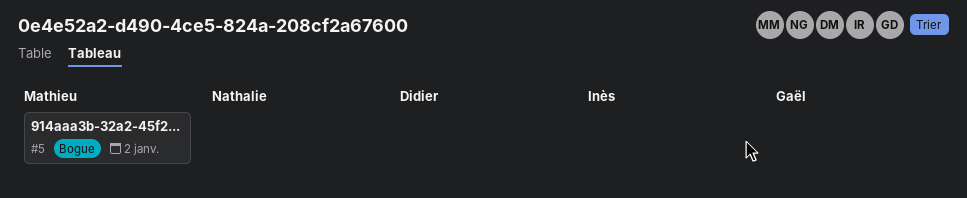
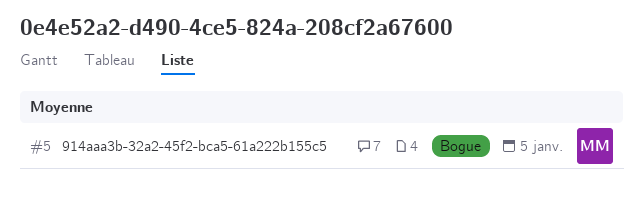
#5, due: Jan 2 -> Jan 5

